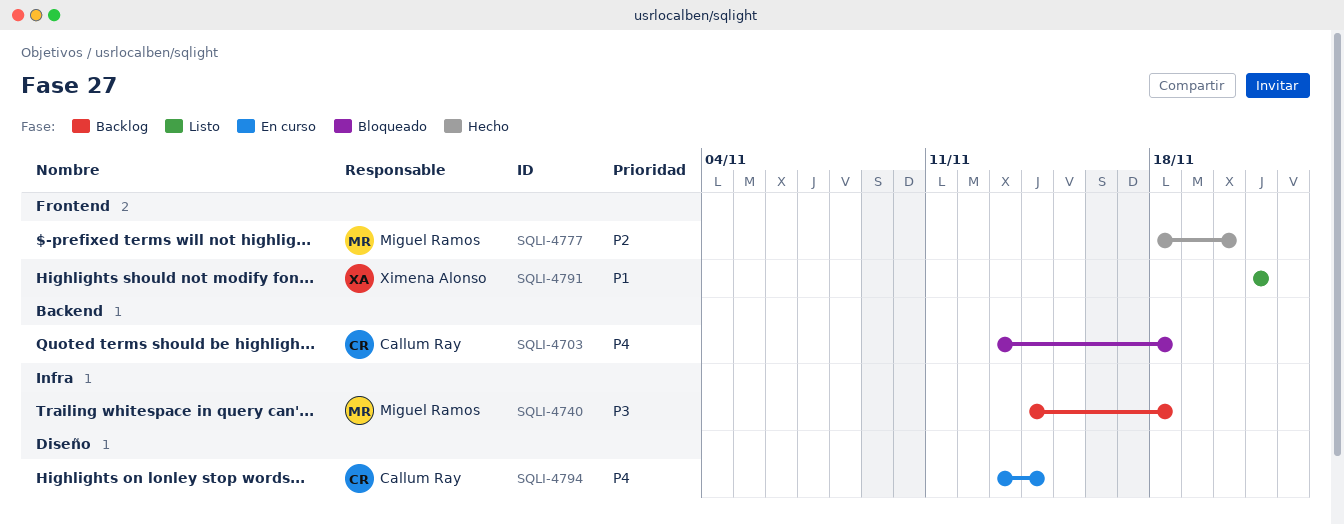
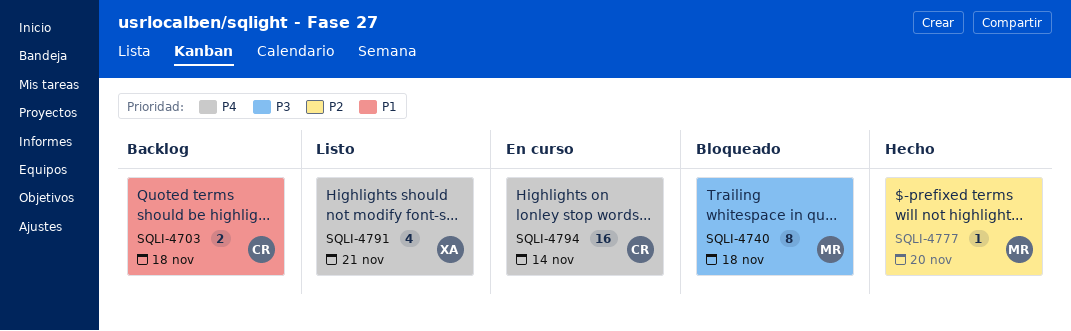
SQLI-4703, status: Bloqueado -> Backlog
SQLI-4703, priority: P4 -> P1
SQLI-4740, status: Backlog -> Bloqueado
SQLI-4791, priority: P1 -> P4

